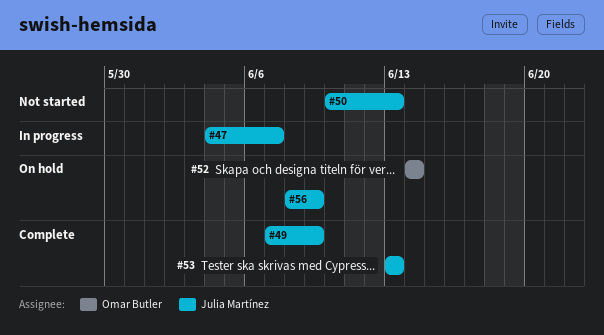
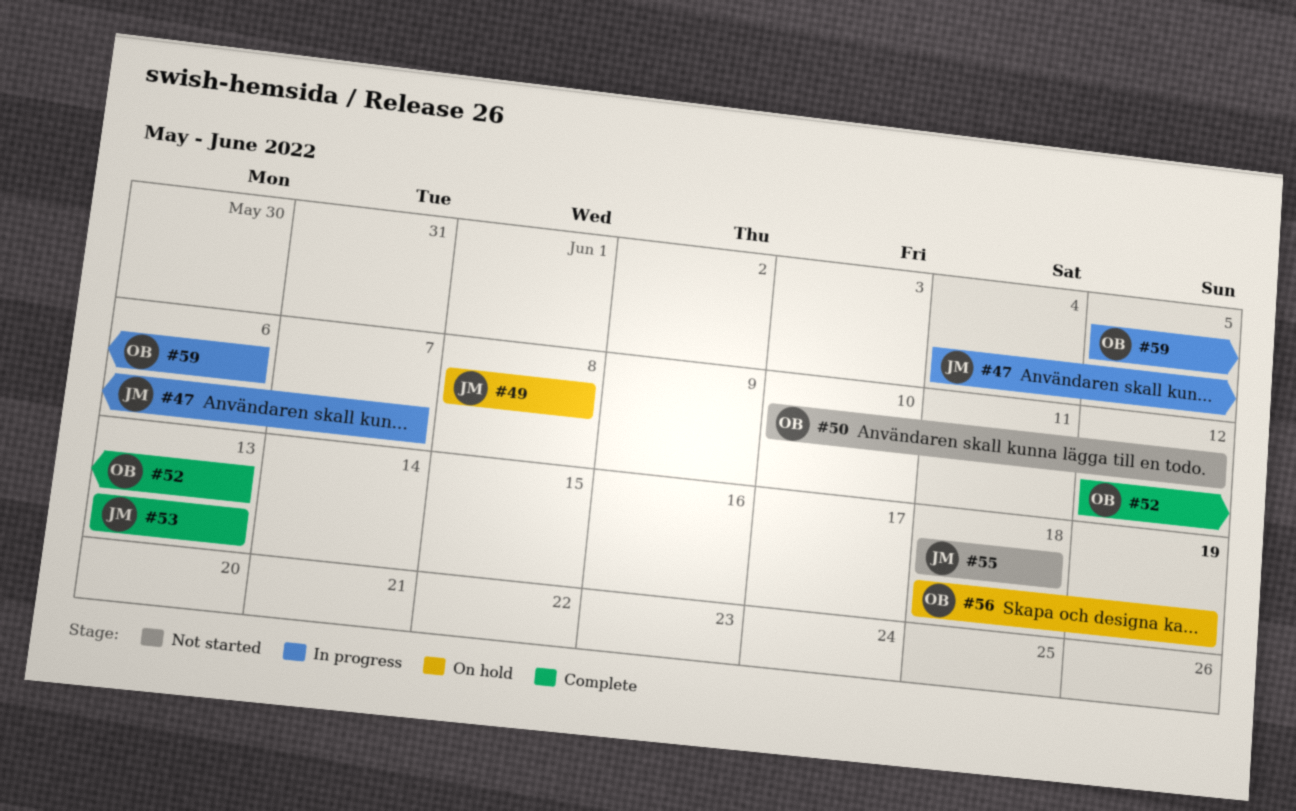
#49, status: Complete -> On hold
#49, start: Jun 7 -> Jun 8
#49, due: Jun 9 -> Jun 8
#50, owner: Julia Martínez -> Omar Butler
#50, due: Jun 13 -> Jun 12
#52, status: On hold -> Complete
#52, start: Jun 14 -> Jun 12
#52, due: Jun 14 -> Jun 13
#55: none -> present
#56, owner: Julia Martínez -> Omar Butler
#56, start: Jun 8 -> Jun 18
#56, due: Jun 9 -> Jun 19
#59: none -> present

